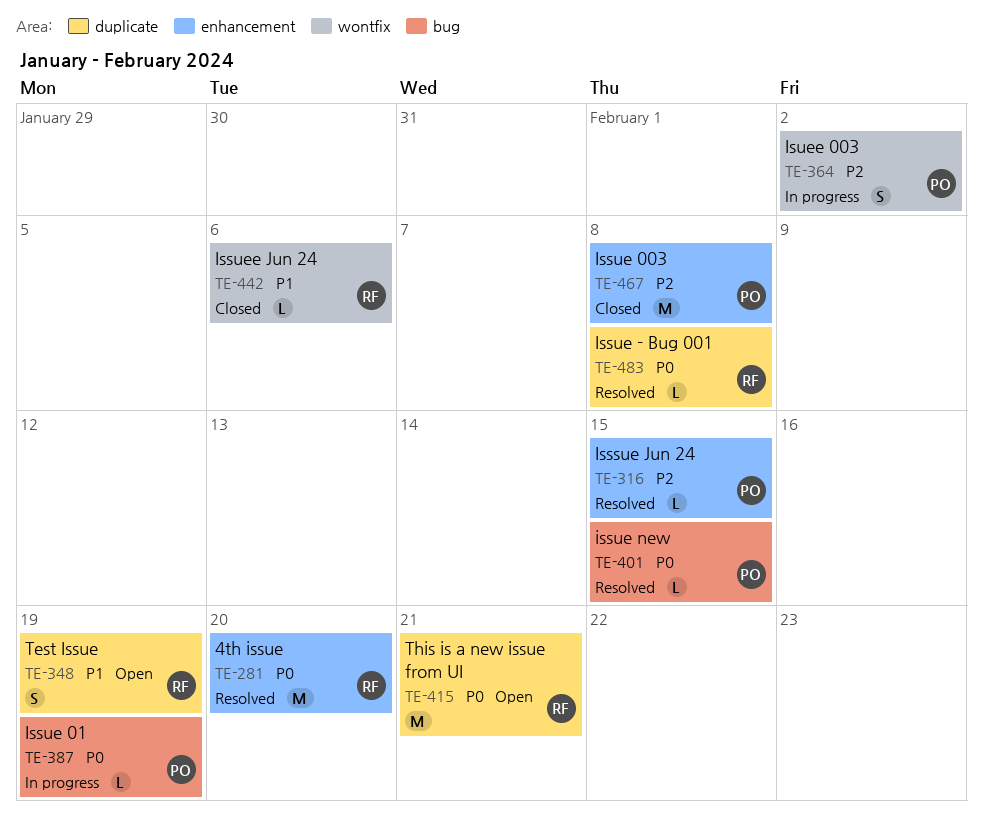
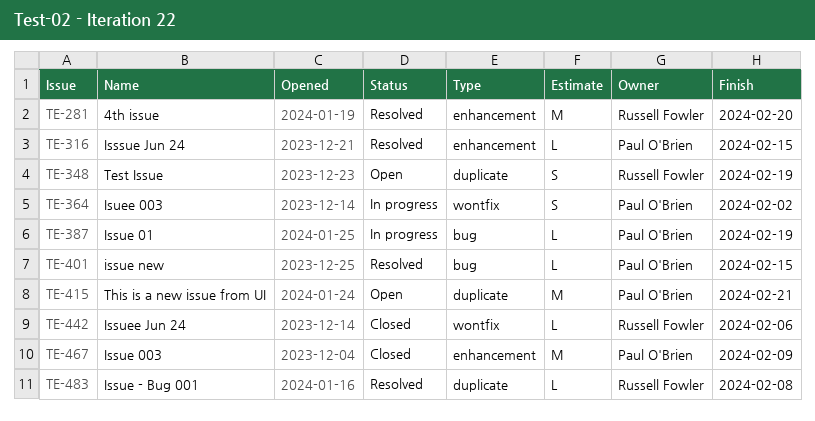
TE-415, owner: Russell Fowler -> Paul O'Brien
TE-467, due: Feb 8 -> Feb 9

